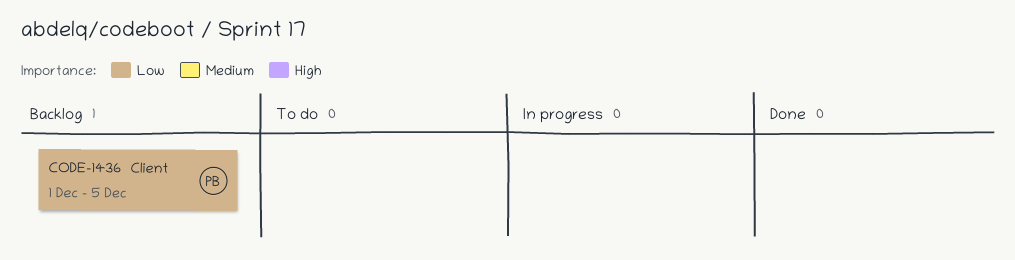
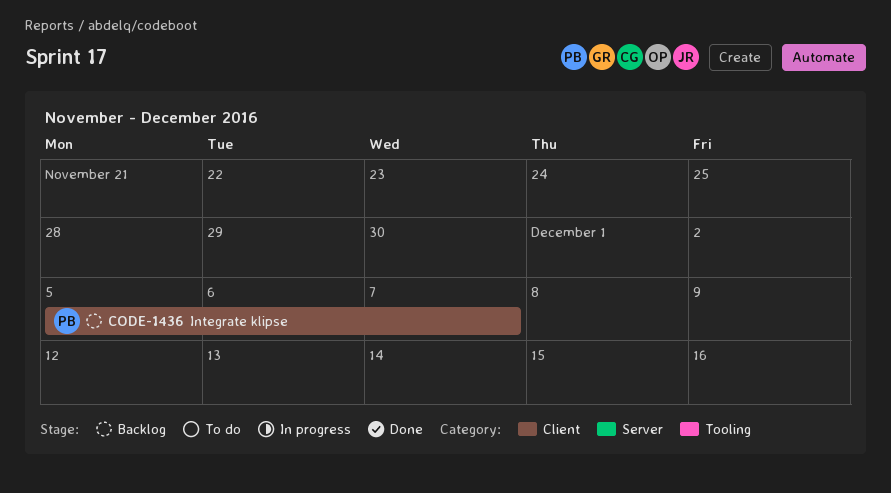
CODE-1436, start: Dec 1 -> Dec 5
CODE-1436, due: Dec 5 -> Dec 7

